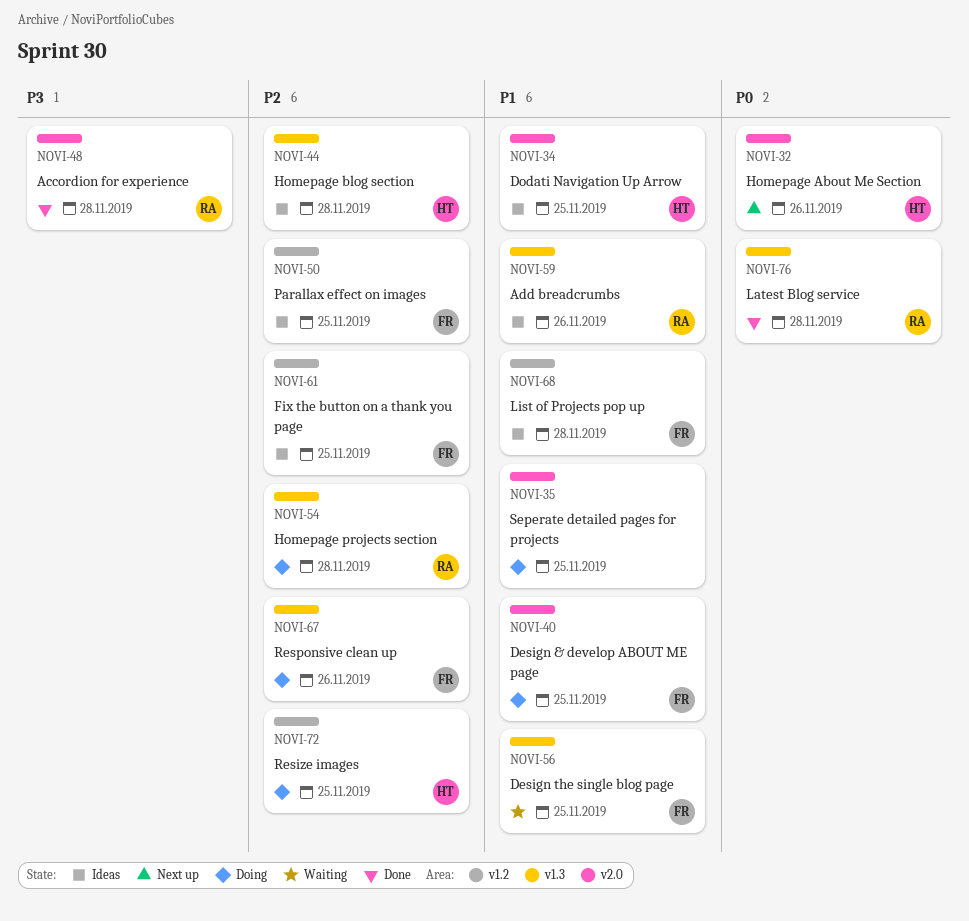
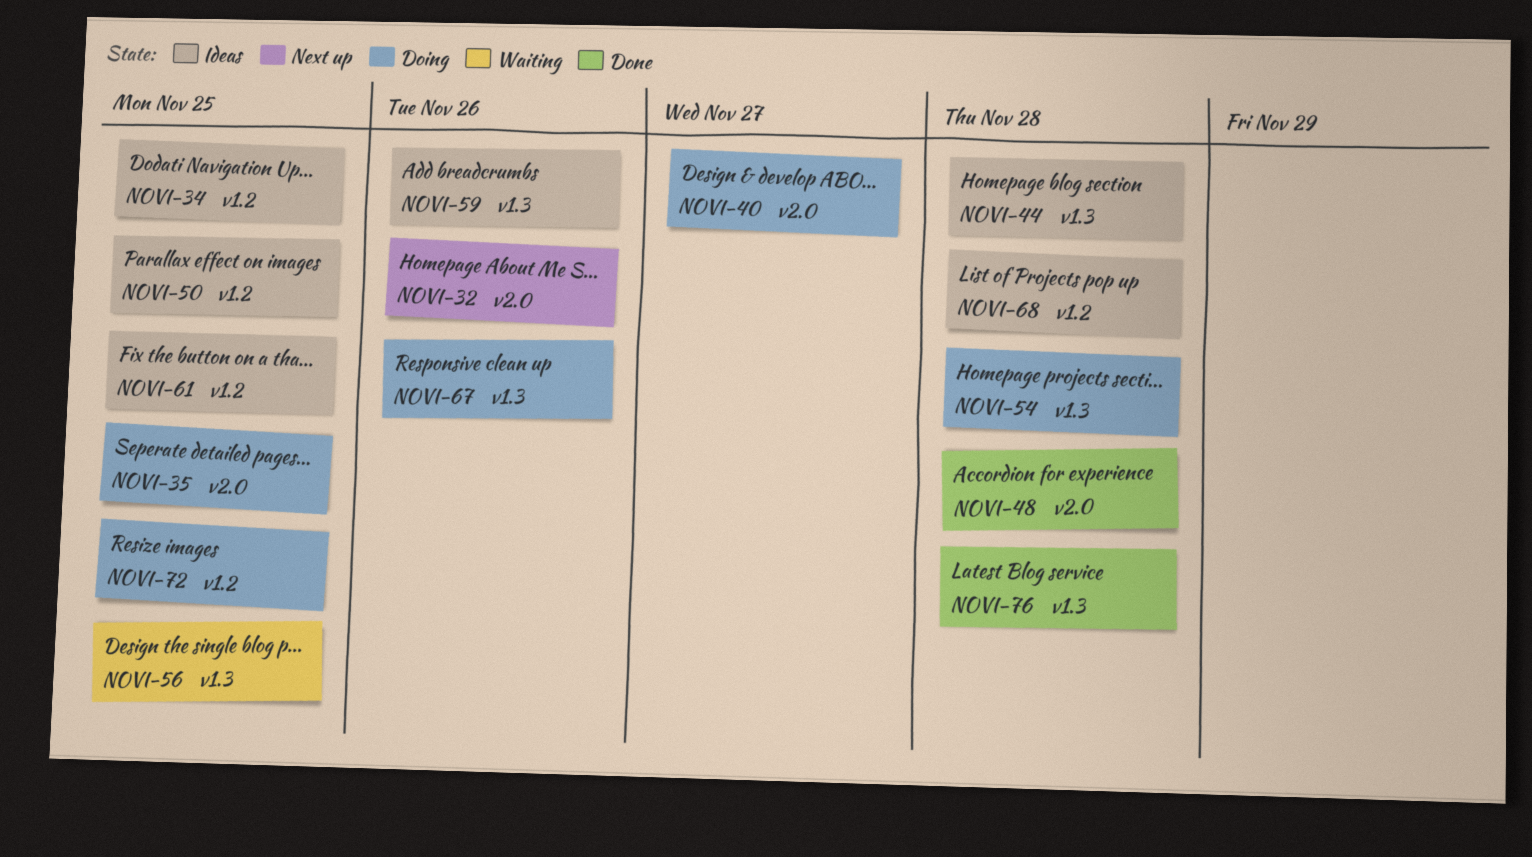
NOVI-34, label: v2.0 -> v1.2
NOVI-40, due: Nov 25 -> Nov 27

